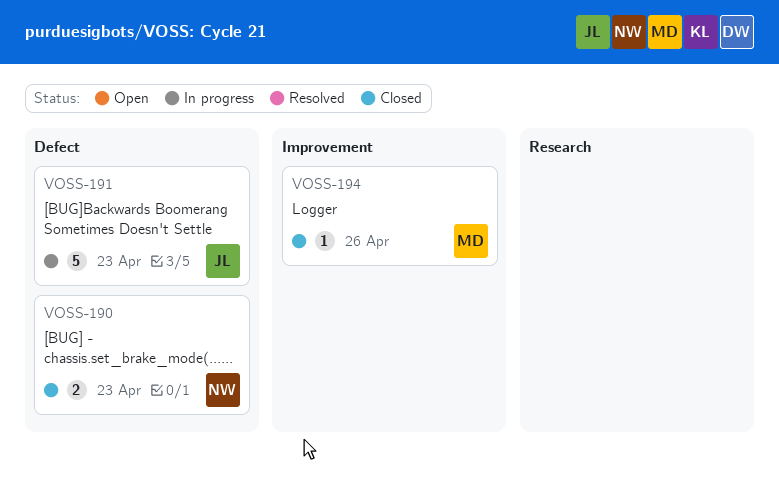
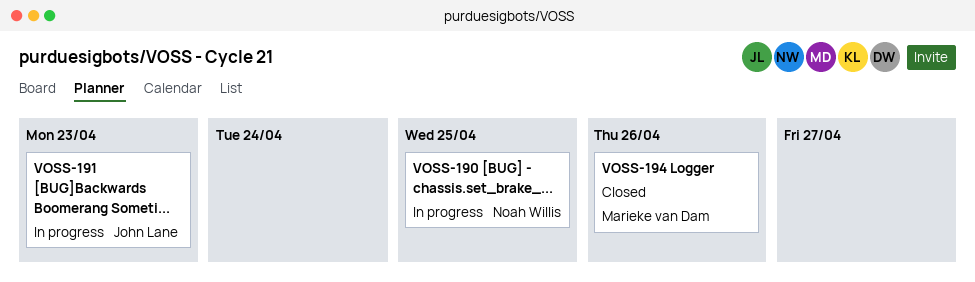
VOSS-190, status: Closed -> In progress
VOSS-190, due: Apr 23 -> Apr 25

